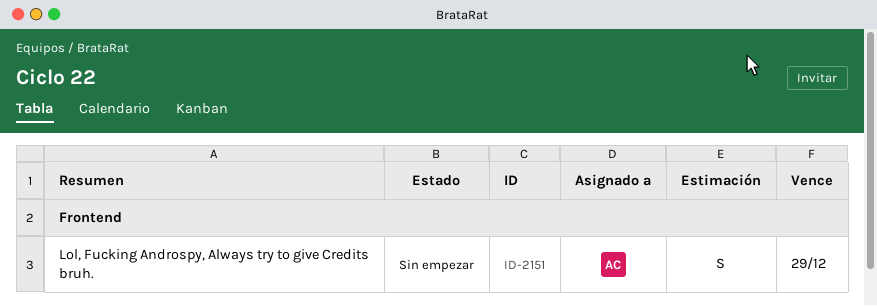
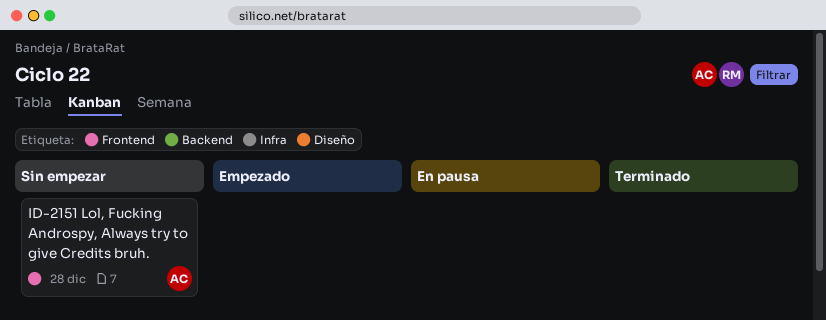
ID-2151, due: Dec 29 -> Dec 28

